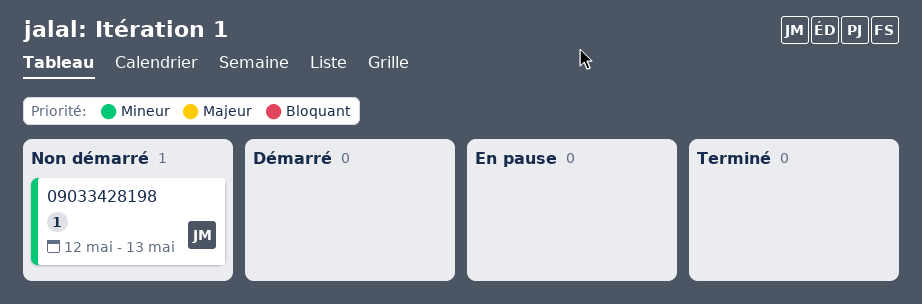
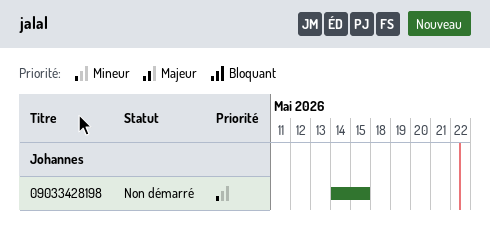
09033428198, start: May 12 -> May 14
09033428198, due: May 13 -> May 15

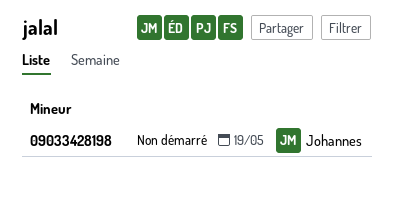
09033428198, due: May 15 -> May 19

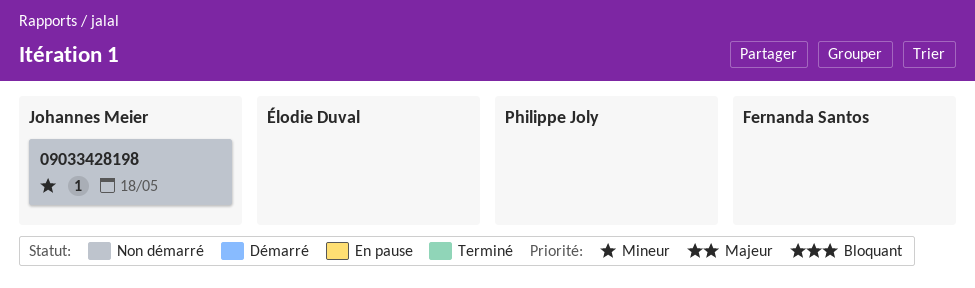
09033428198, due: May 19 -> May 18

